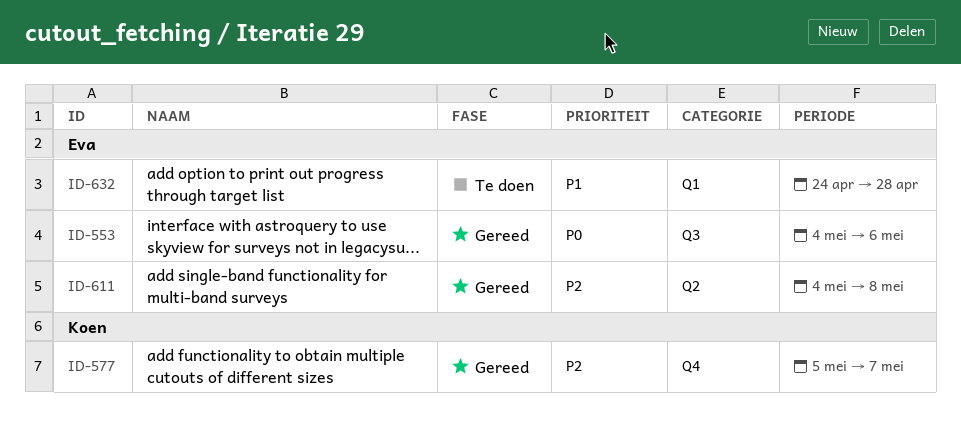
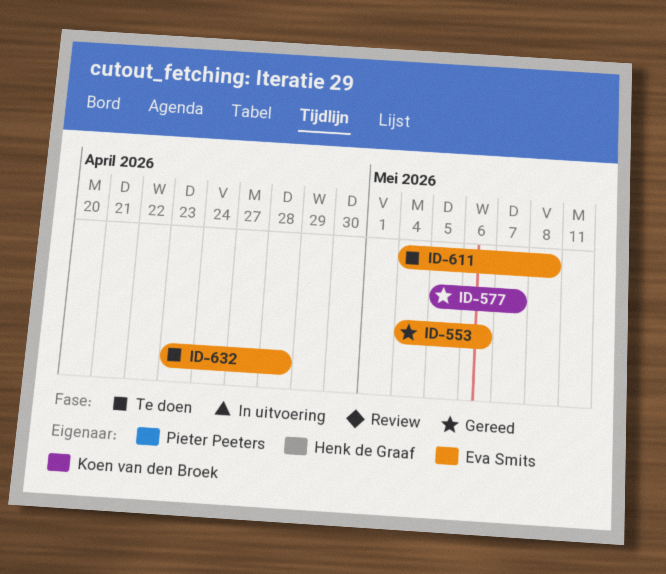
ID-611, status: Gereed -> Te doen
ID-632, start: Apr 24 -> Apr 23

